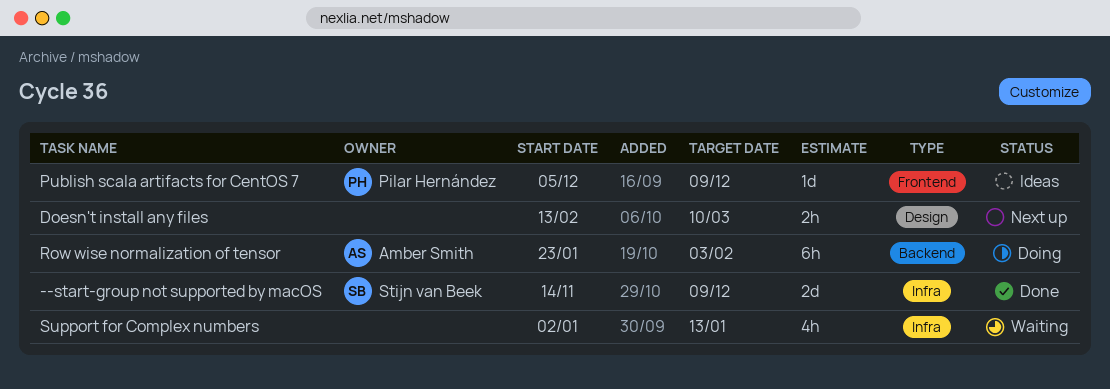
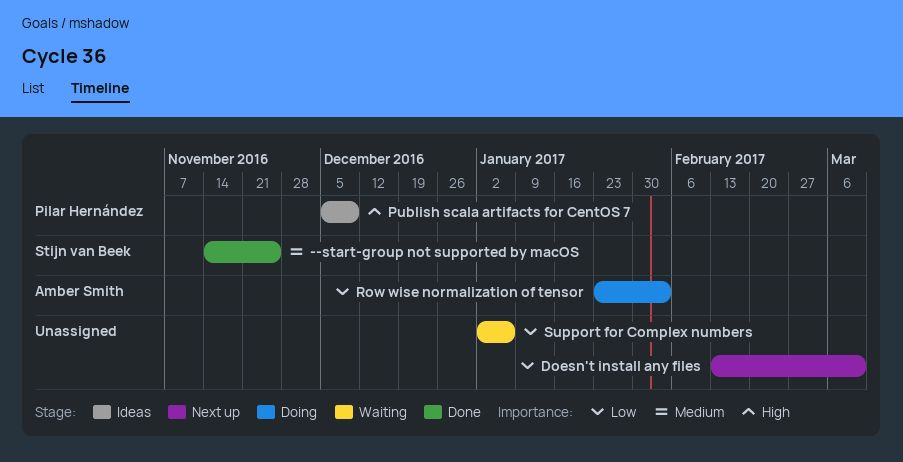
--start-group not supported by macOS, due: Dec 9 -> Nov 25
Support for Complex numbers, due: Jan 13 -> Jan 6

